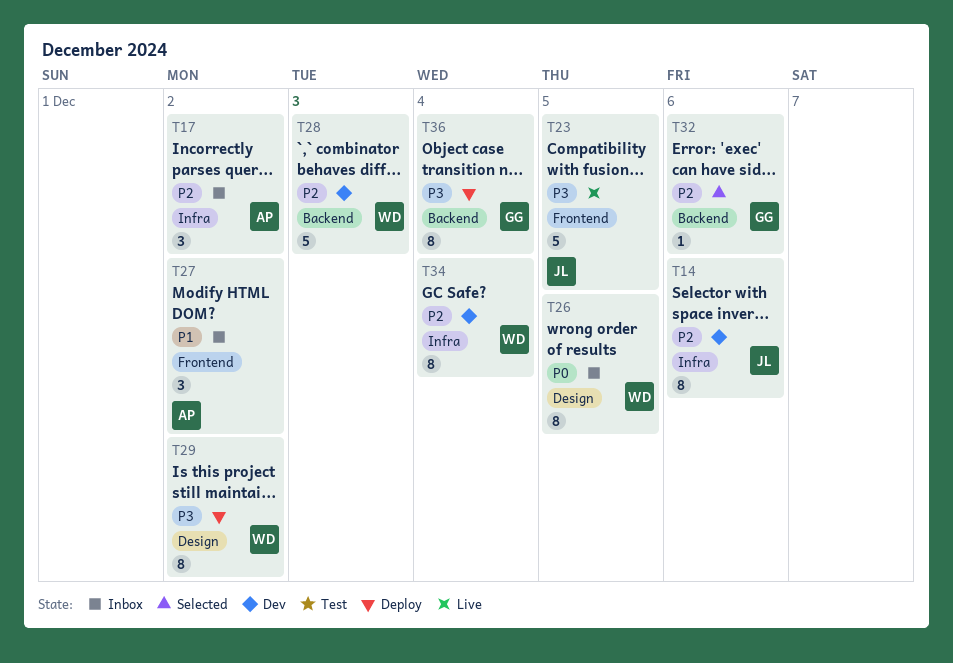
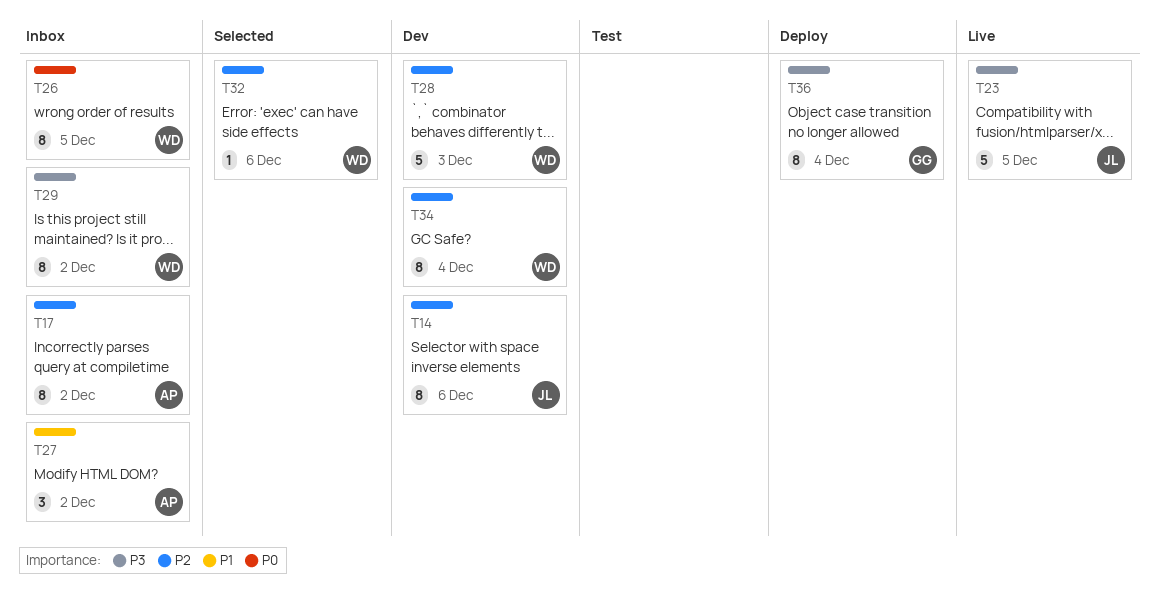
T17, estimate: 3 -> 8
T29, status: Deploy -> Inbox
T32, owner: GG -> WD

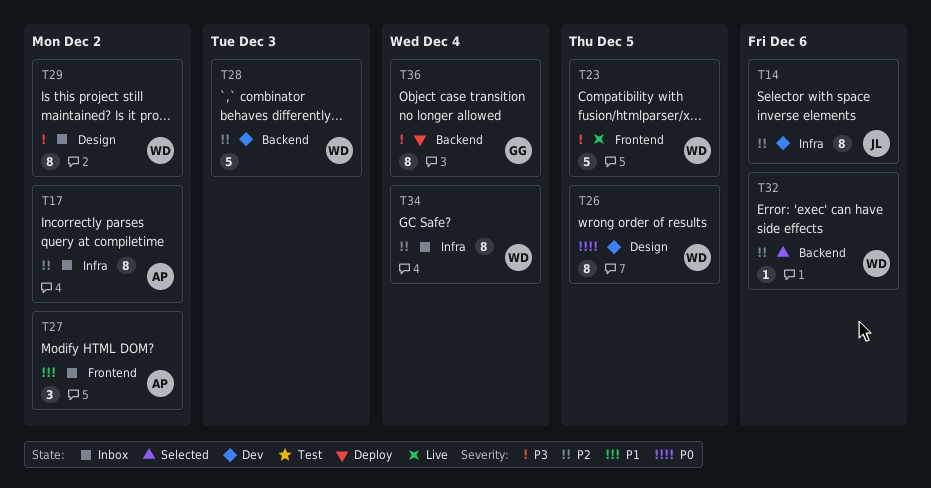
T23, owner: JL -> WD
T26, status: Inbox -> Dev
T34, status: Dev -> Inbox

